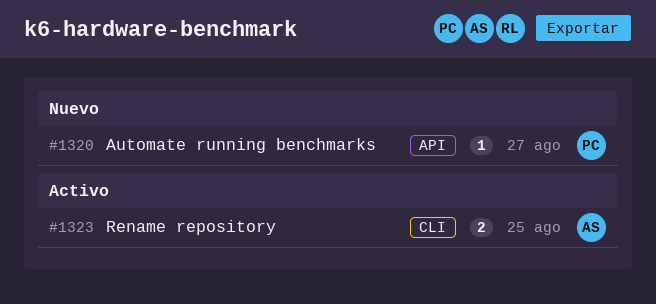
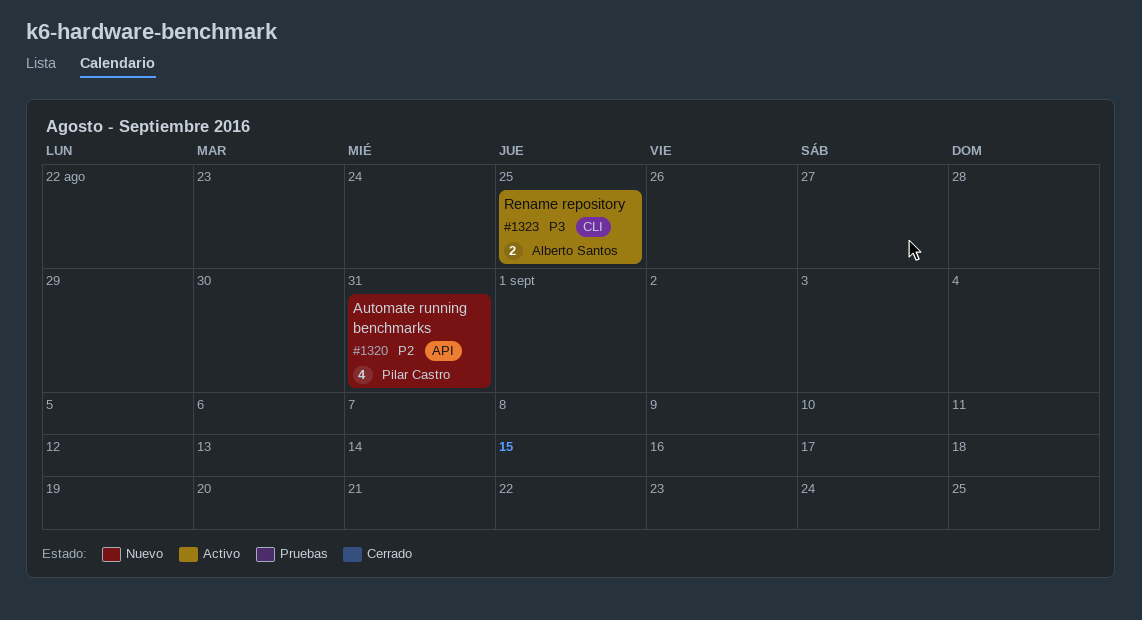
#1320, estimate: 1 -> 4
#1320, due: Aug 27 -> Aug 31

